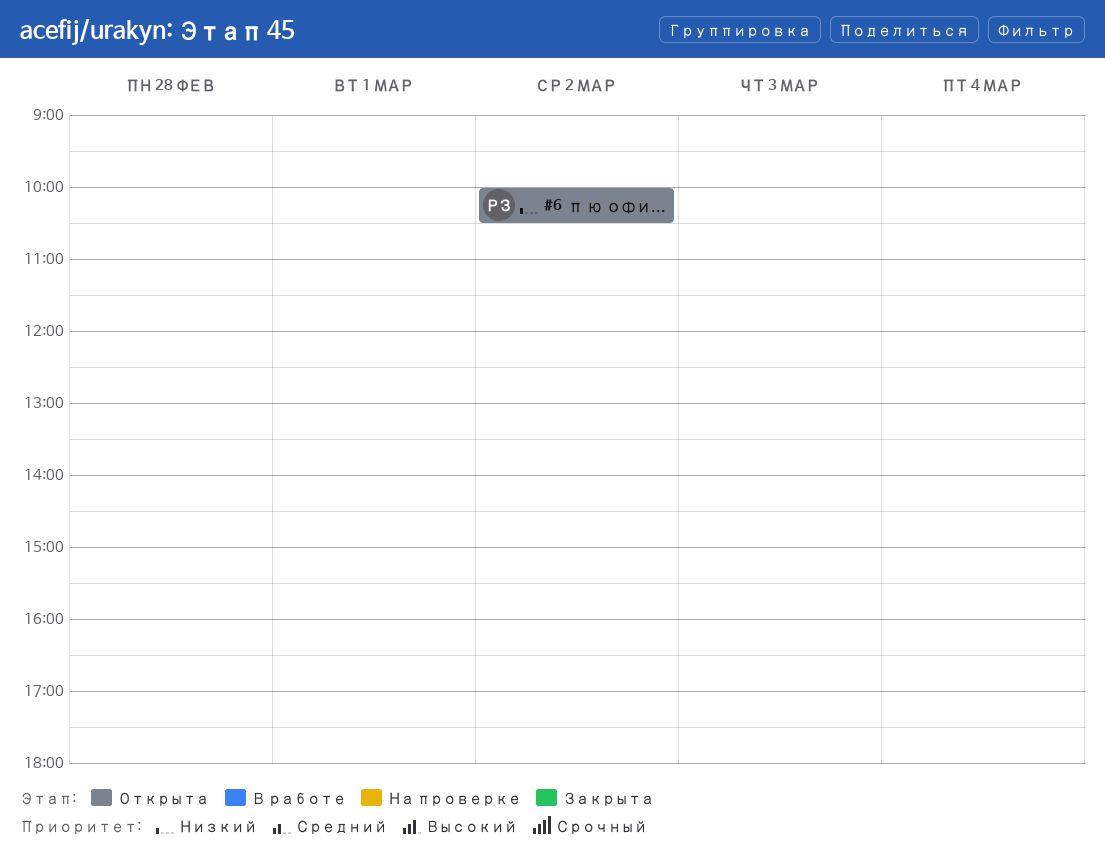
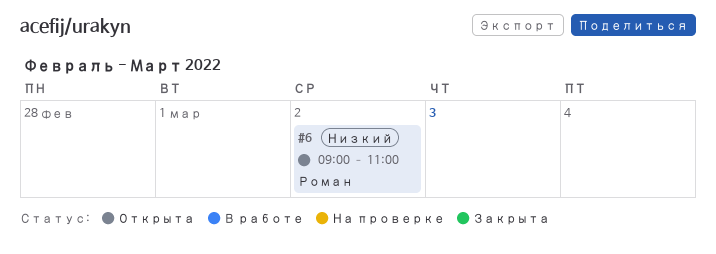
#6, begins: 10:00 -> 09:00
#6, ends: 10:30 -> 11:00

